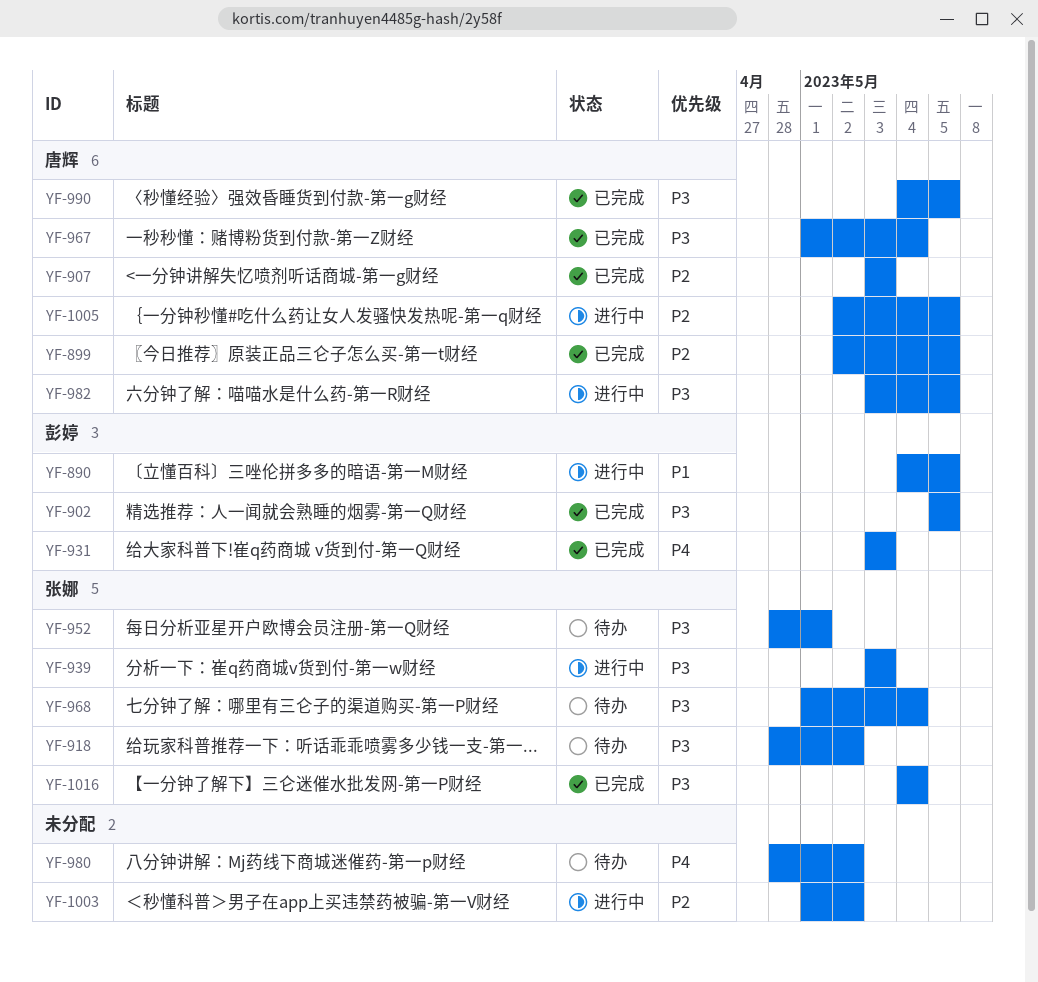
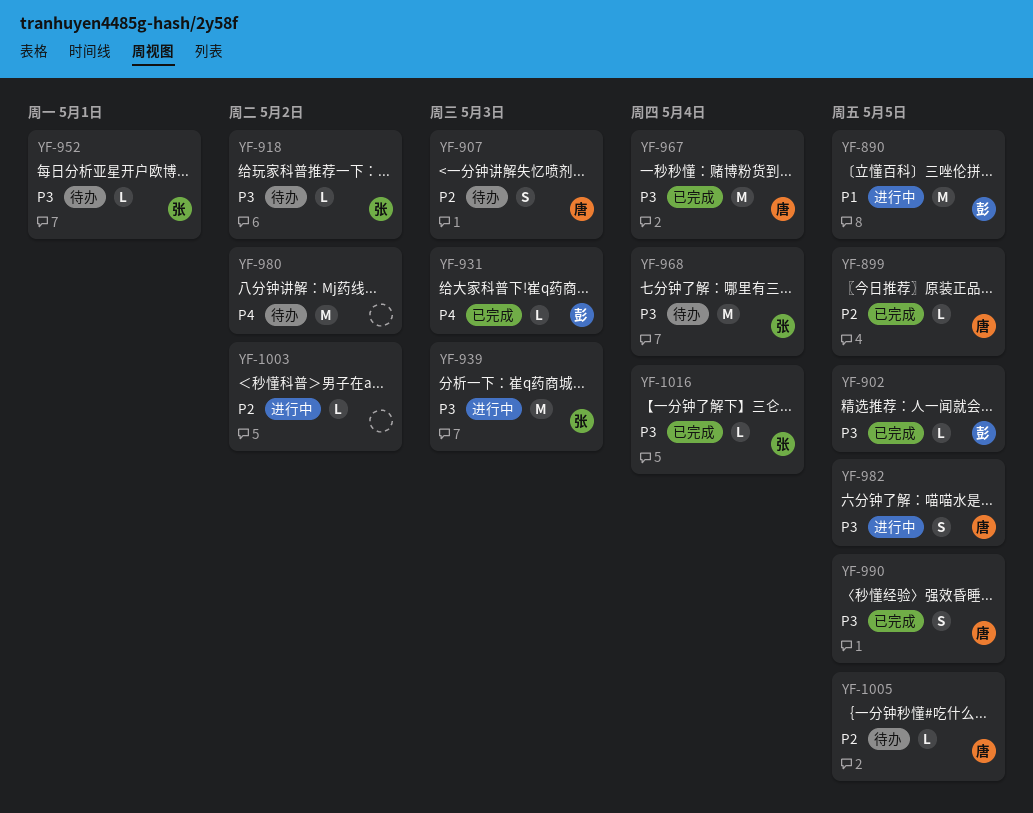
YF-907, status: 已完成 -> 待办
YF-1005, status: 进行中 -> 待办

